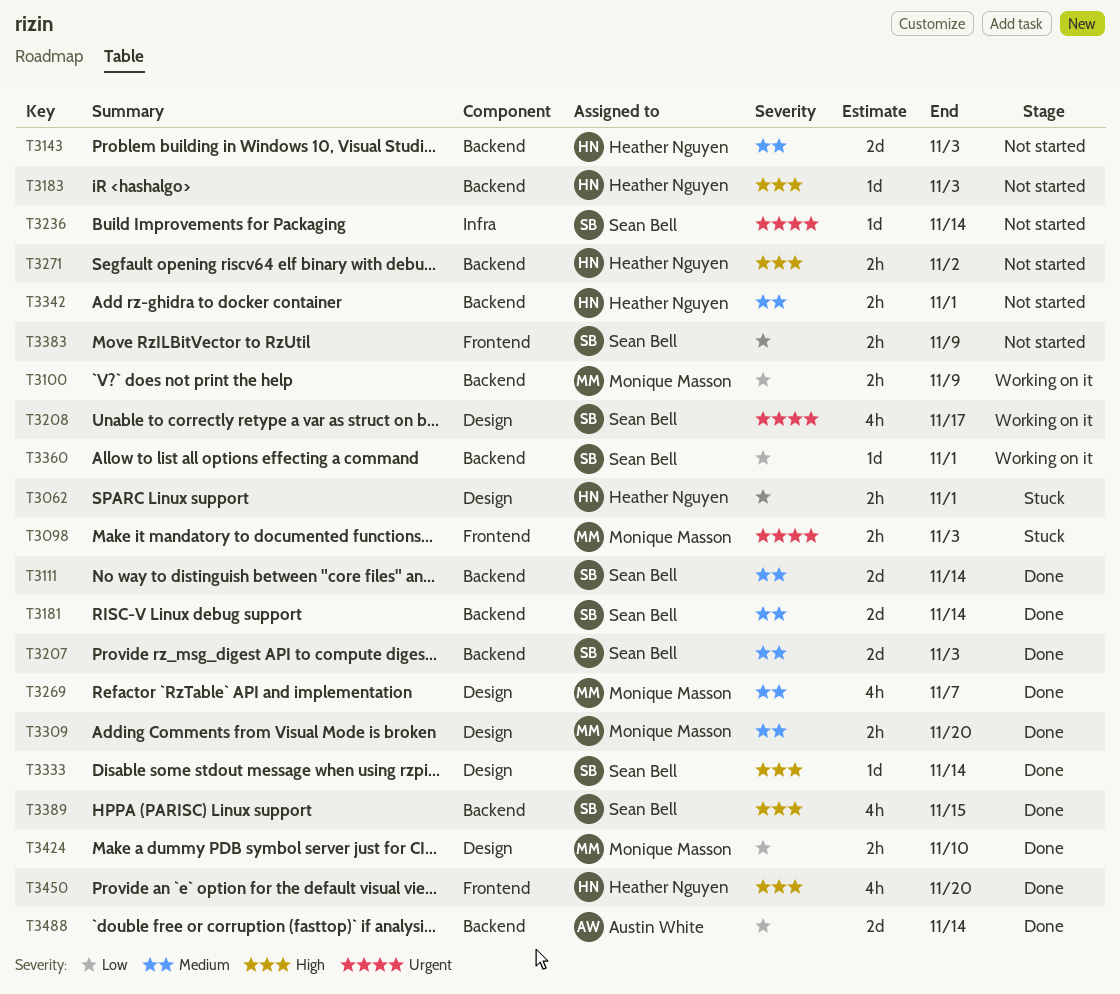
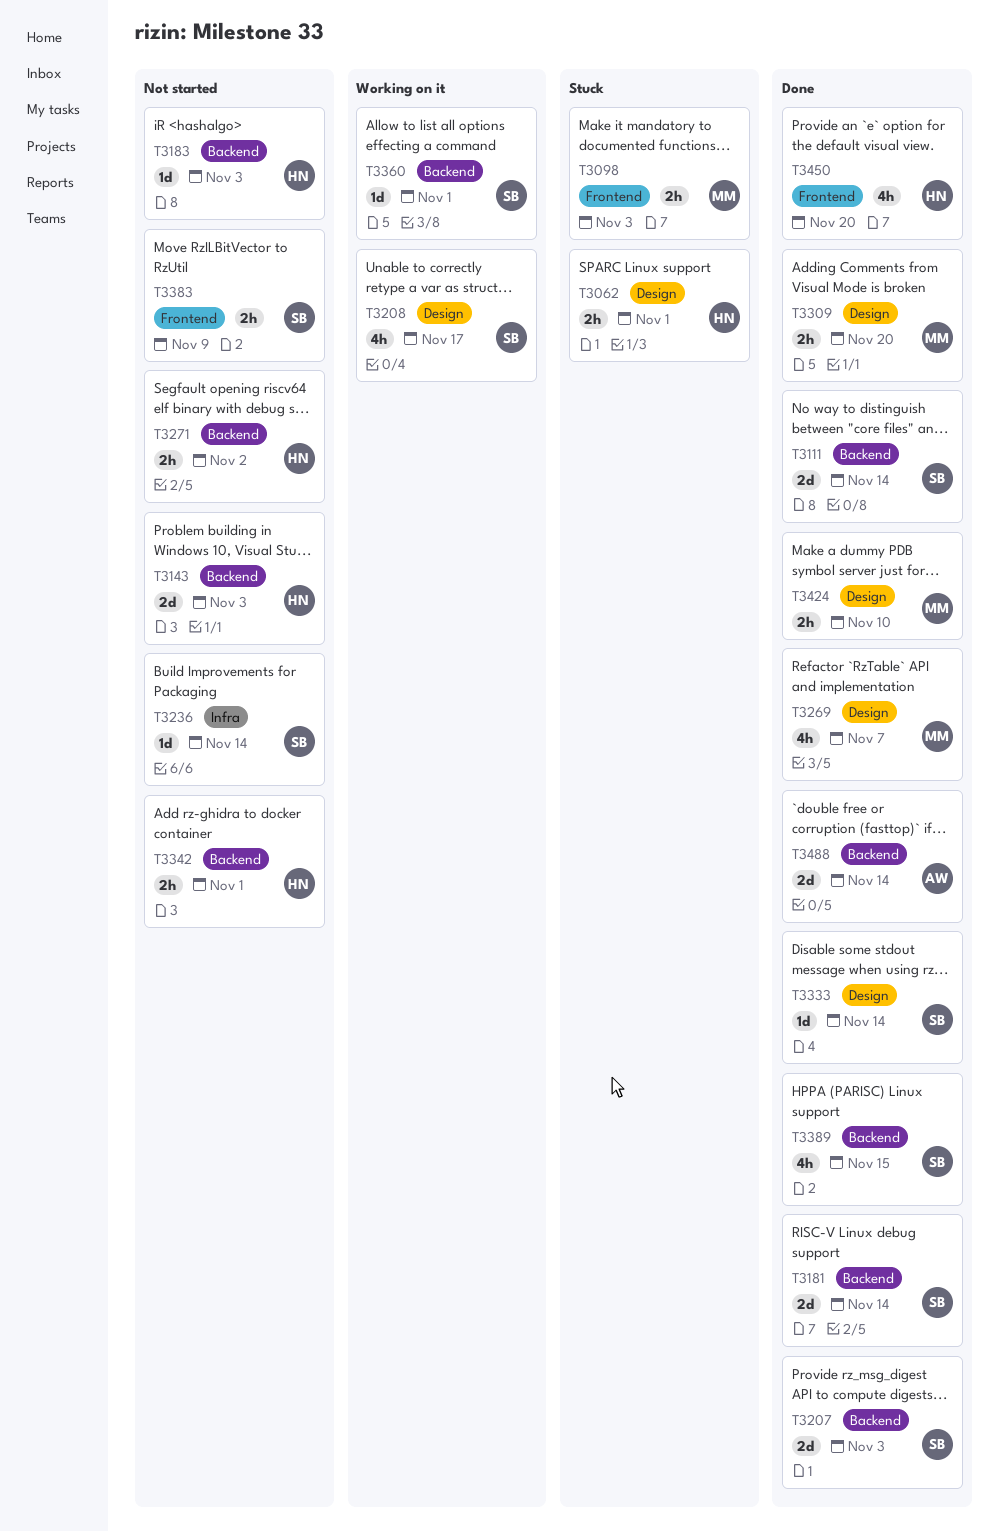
T3100: present -> none

